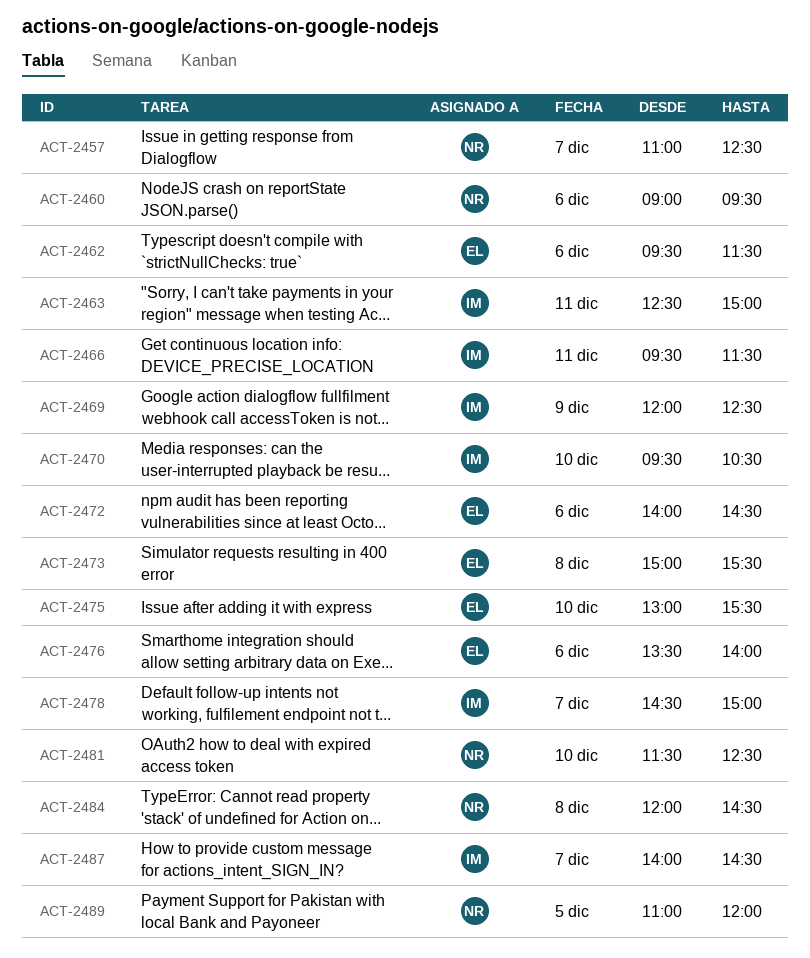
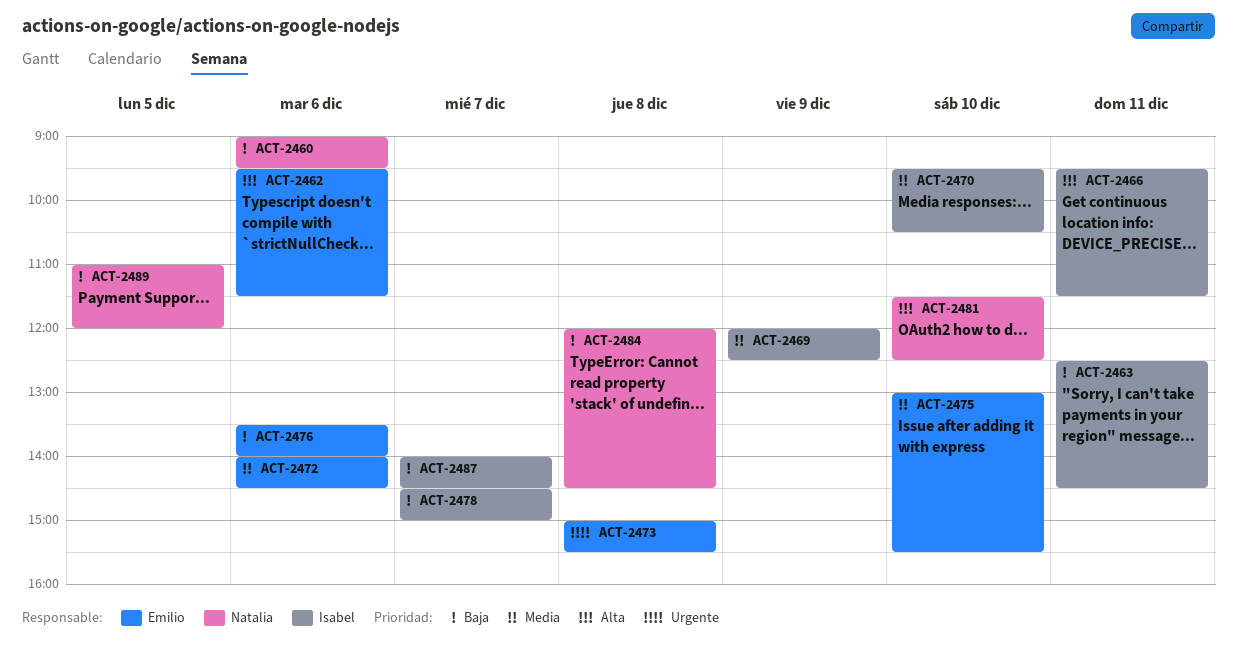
ACT-2457: present -> none
ACT-2463, ends: 15:00 -> 14:30

